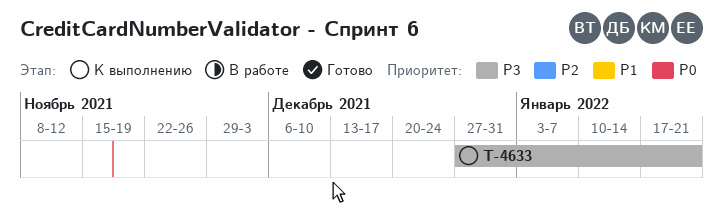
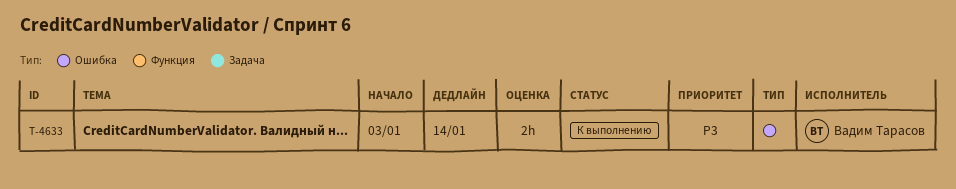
T-4633, start: Dec 27 -> Jan 3
T-4633, due: Jan 21 -> Jan 14

